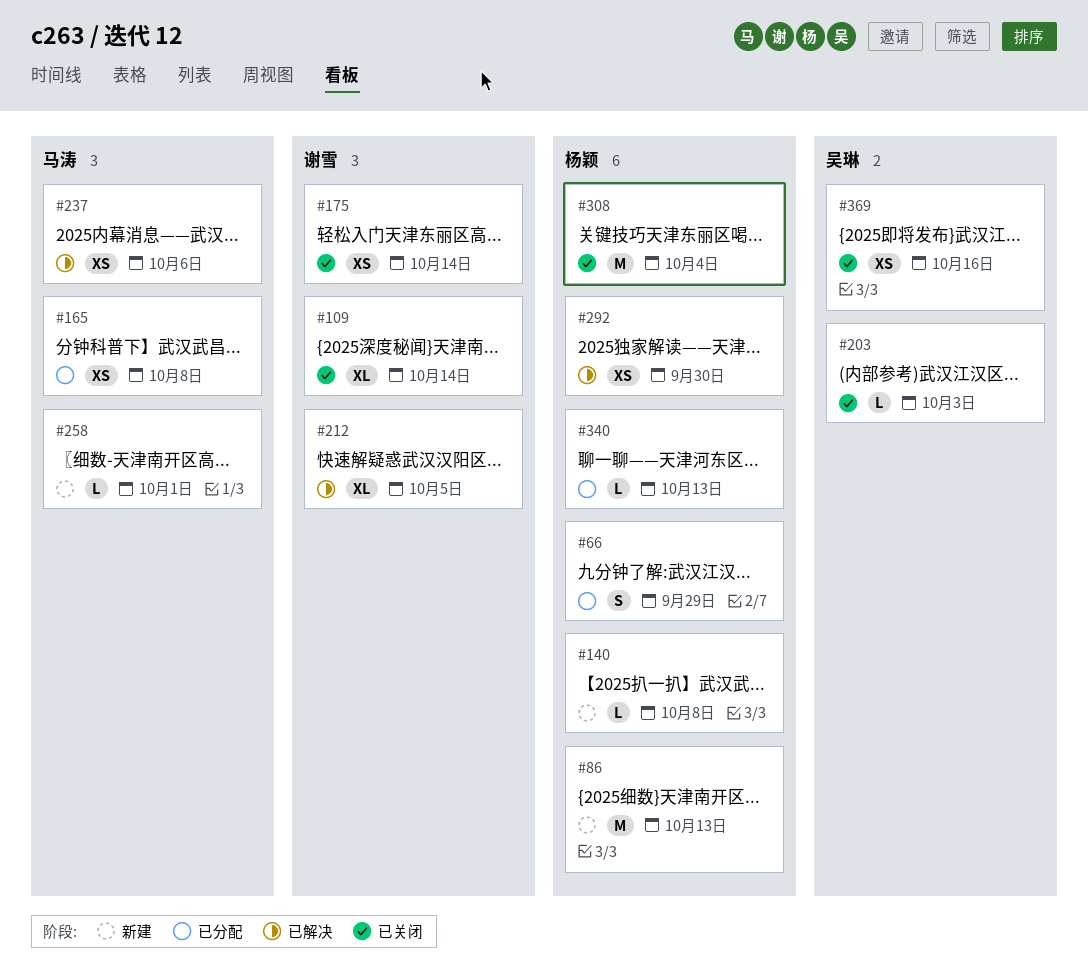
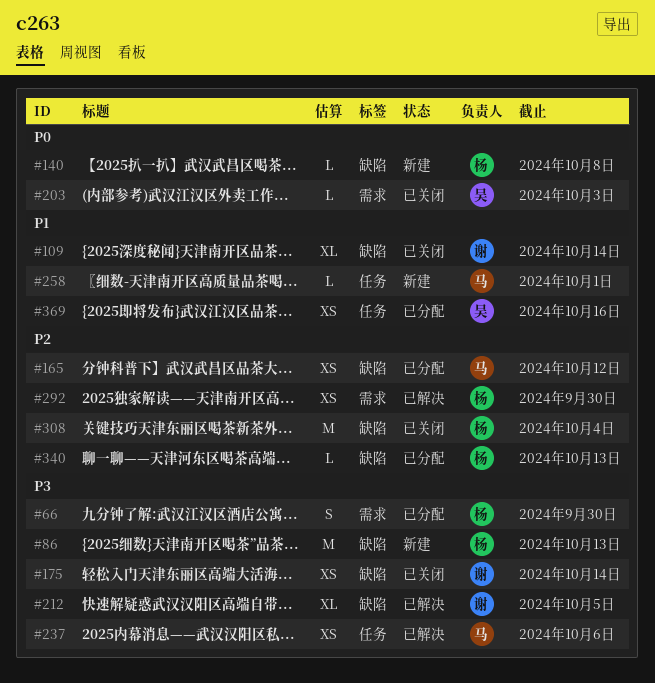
#66, due: Sep 29 -> Sep 30
#165, due: Oct 8 -> Oct 12
#369, status: 已关闭 -> 已分配

